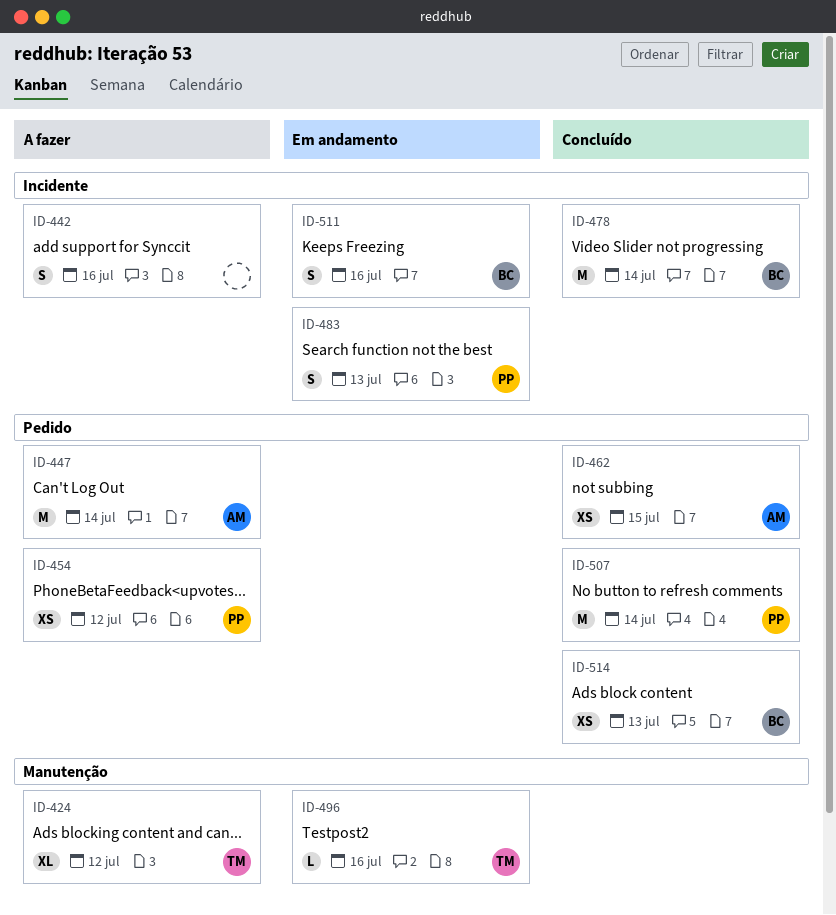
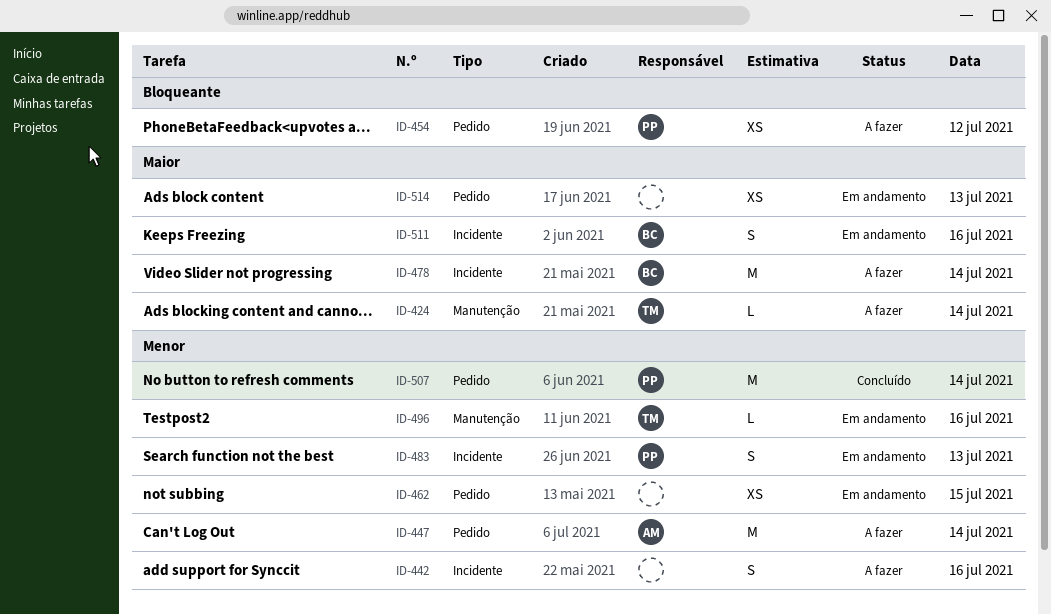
ID-424, estimate: XL -> L
ID-424, day: Jul 12 -> Jul 14
ID-462, status: Concluído -> Em andamento
ID-462, owner: AM -> none
ID-478, status: Concluído -> A fazer
ID-514, status: Concluído -> Em andamento
ID-514, owner: BC -> none

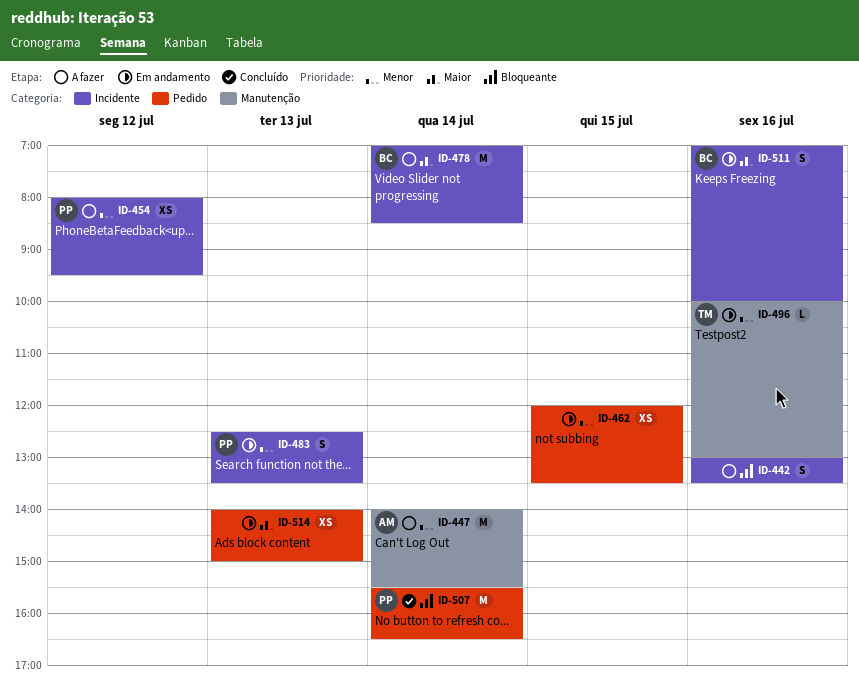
ID-424: present -> none
ID-442, priority: Menor -> Bloqueante
ID-447, label: Pedido -> Manutenção
ID-454, priority: Bloqueante -> Menor
ID-454, label: Pedido -> Incidente
ID-507, priority: Menor -> Bloqueante

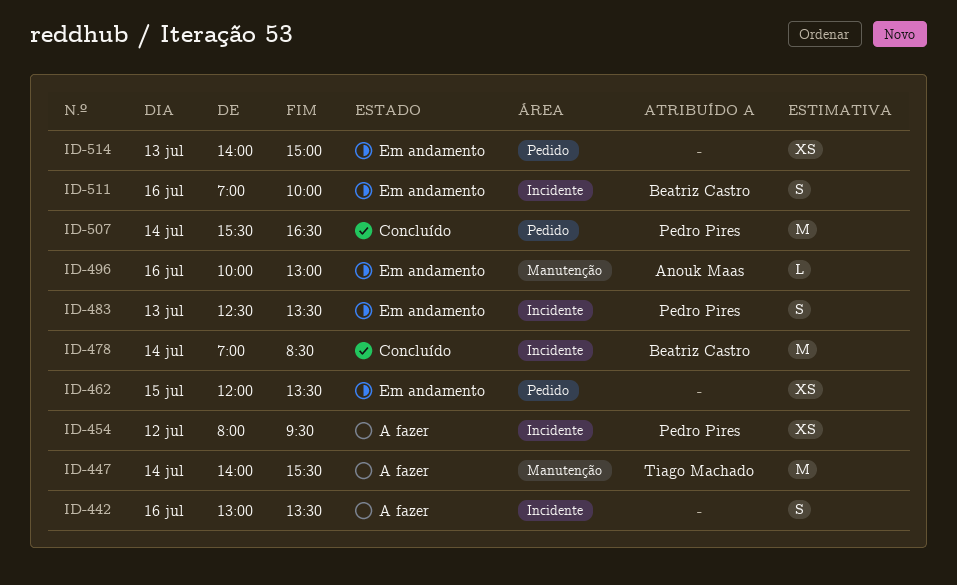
ID-447, owner: Anouk Maas -> Tiago Machado
ID-478, status: A fazer -> Concluído
ID-496, owner: Tiago Machado -> Anouk Maas

